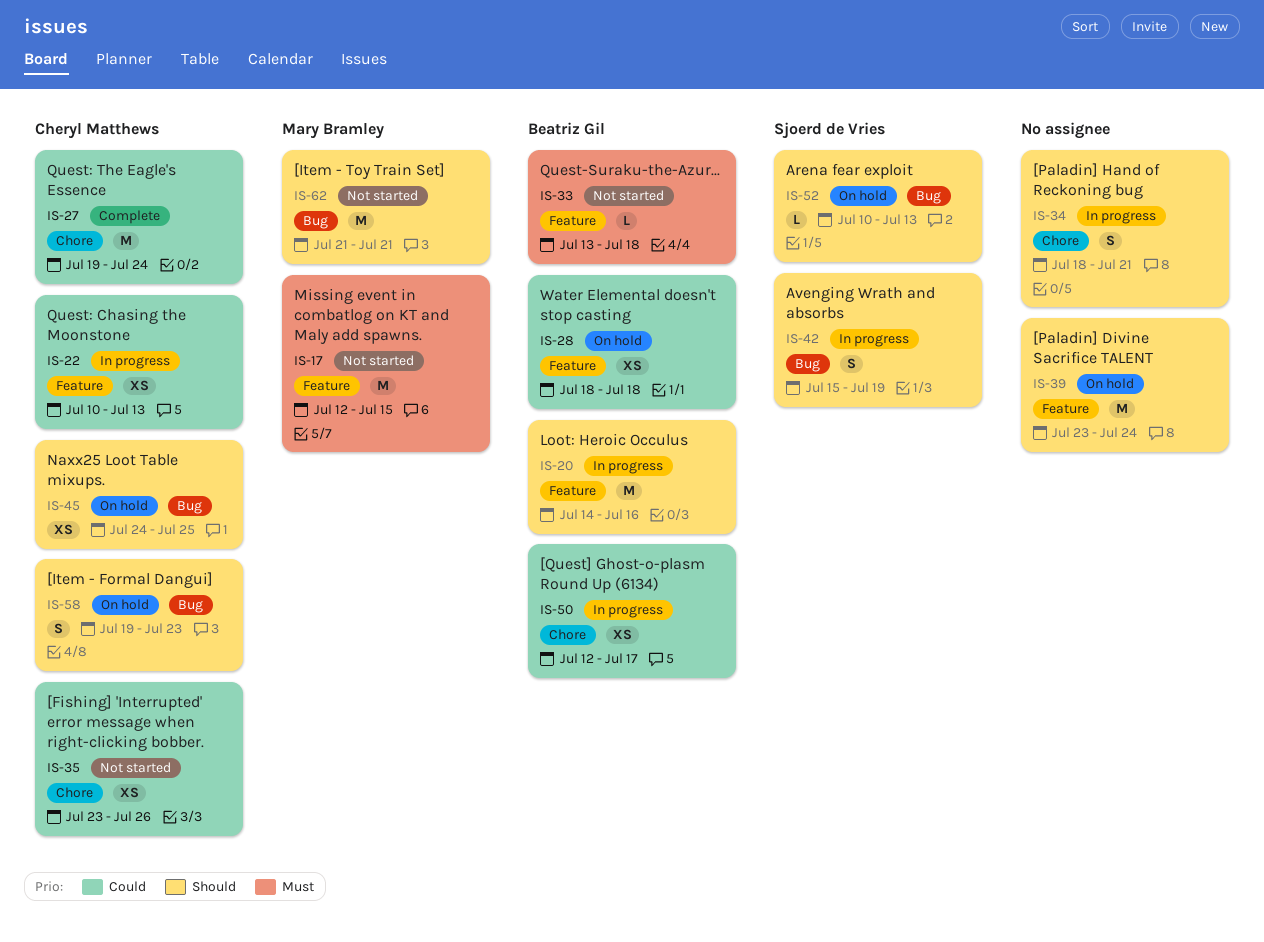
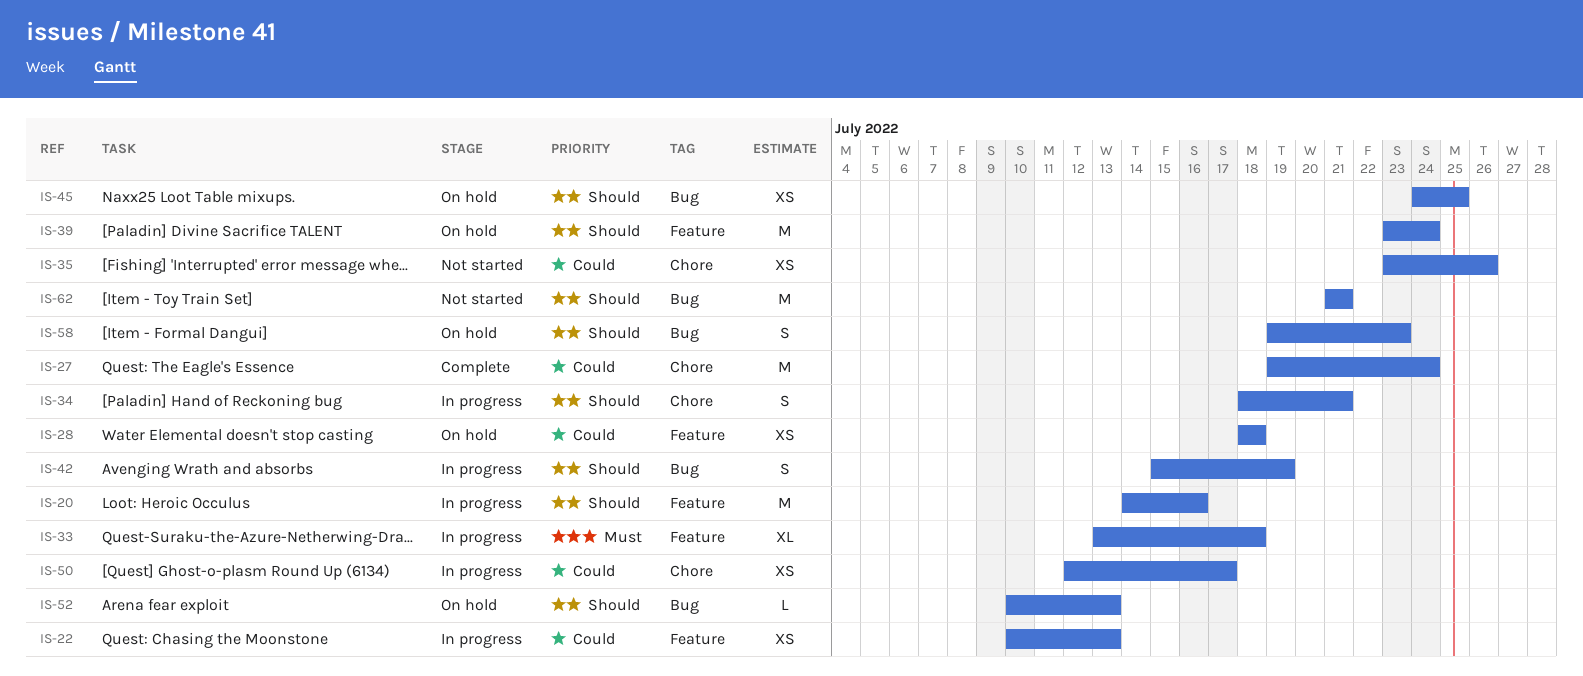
IS-17: present -> none
IS-33, status: Not started -> In progress
IS-33, estimate: L -> XL

